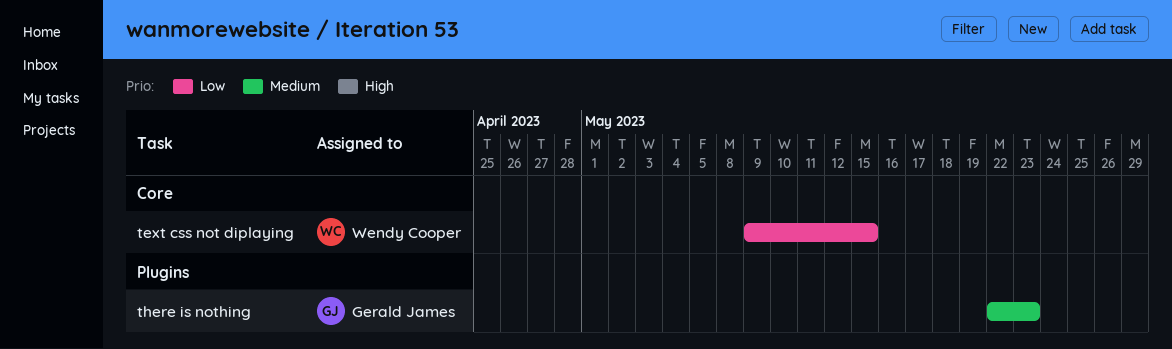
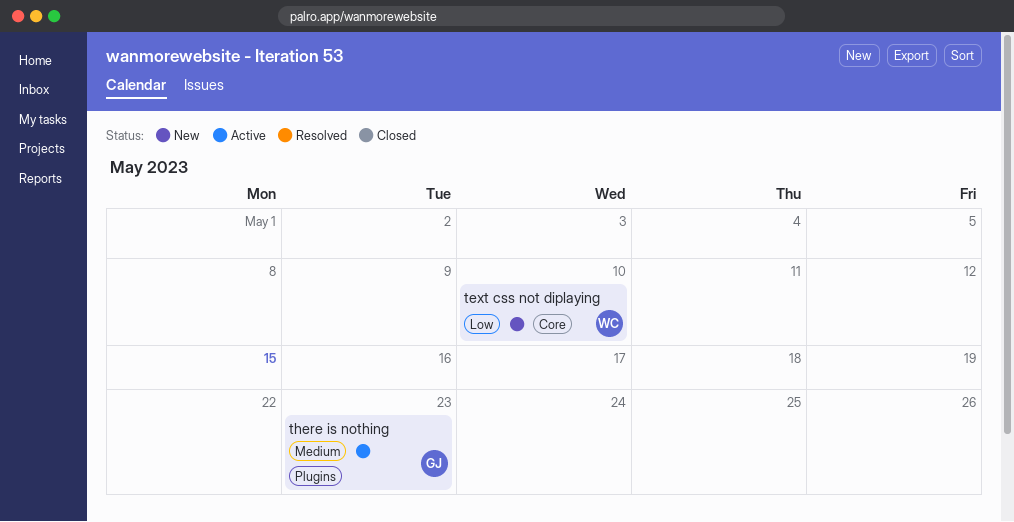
text css not diplaying, due: May 15 -> May 10

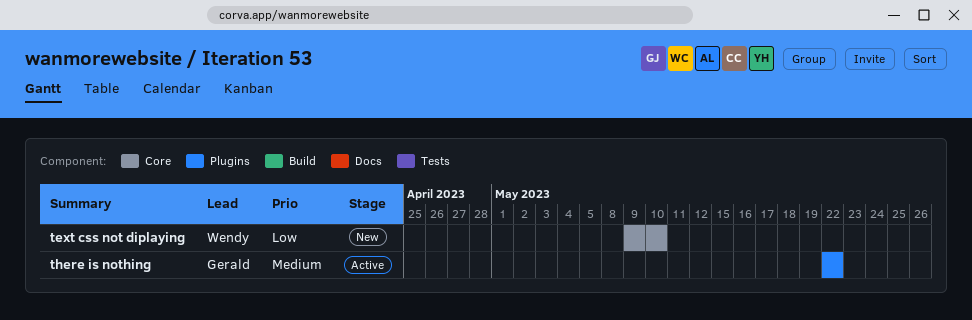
there is nothing, due: May 23 -> May 22

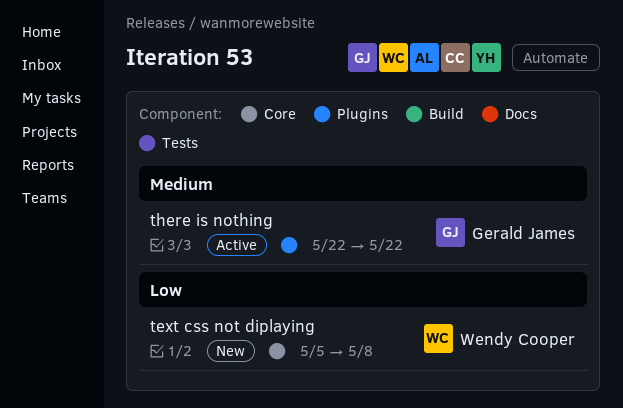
text css not diplaying, start: May 9 -> May 5
text css not diplaying, due: May 10 -> May 8

